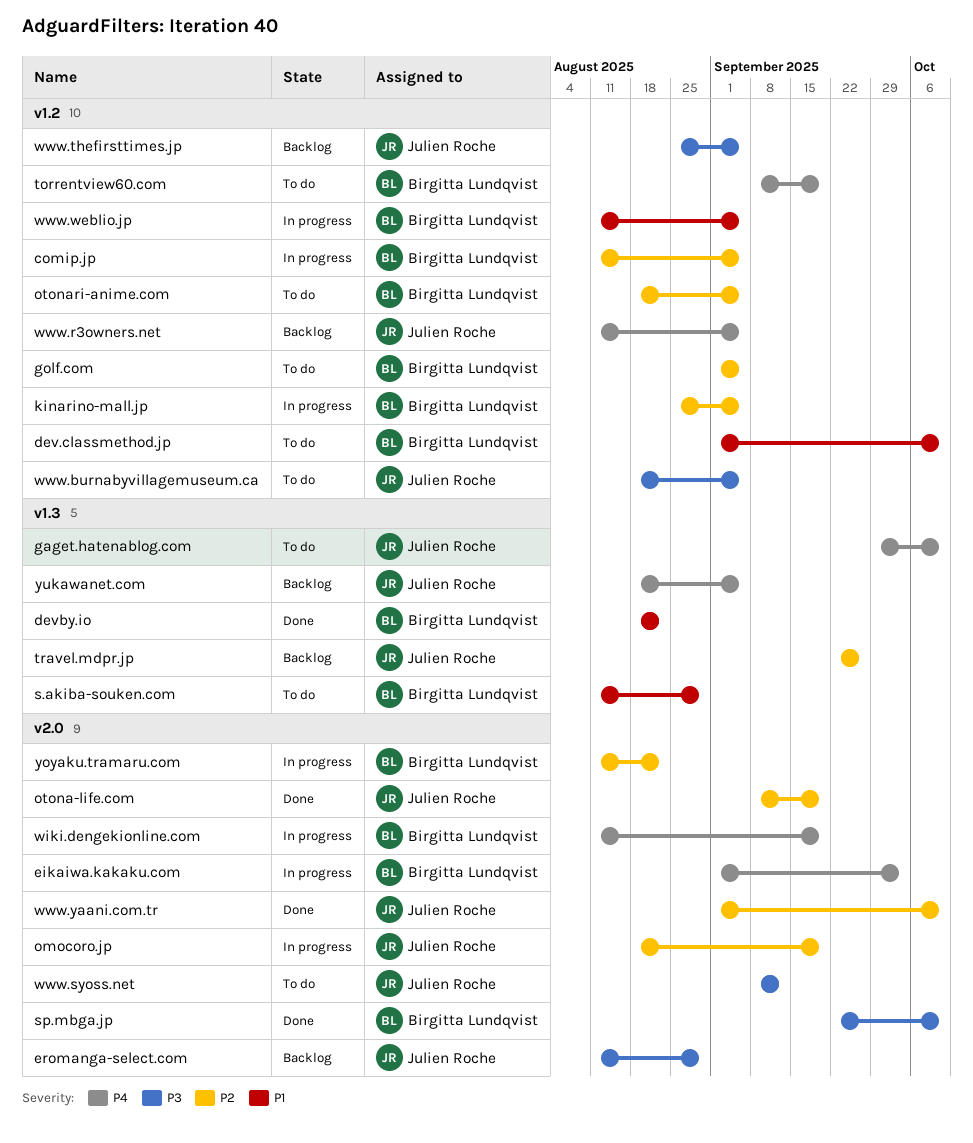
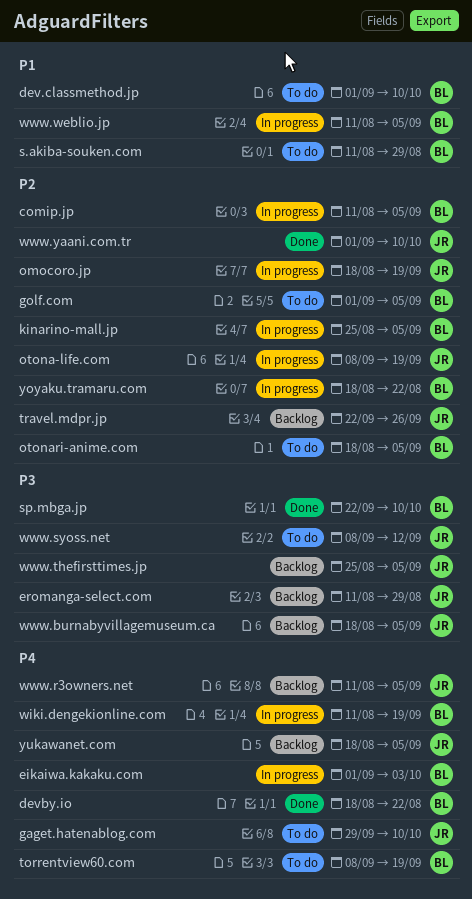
devby.io, priority: P1 -> P4
otona-life.com, status: Done -> In progress
www.burnabyvillagemuseum.ca, status: To do -> Backlog
yoyaku.tramaru.com, start: Aug 11 -> Aug 18

